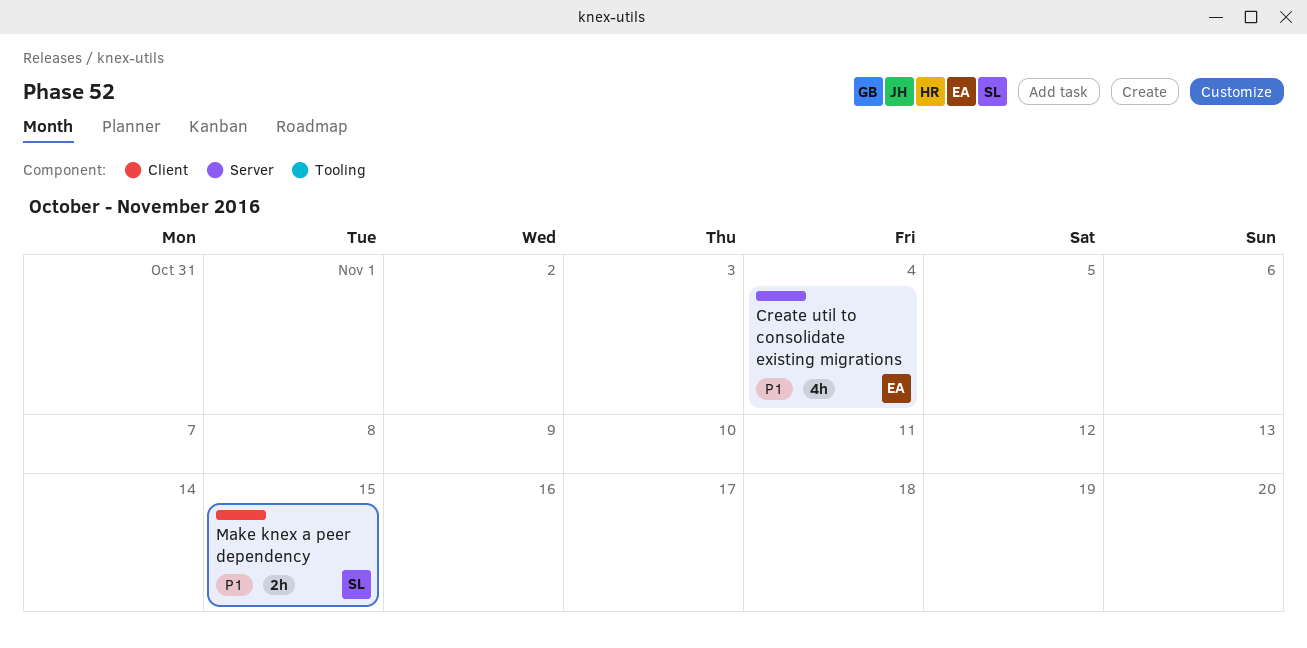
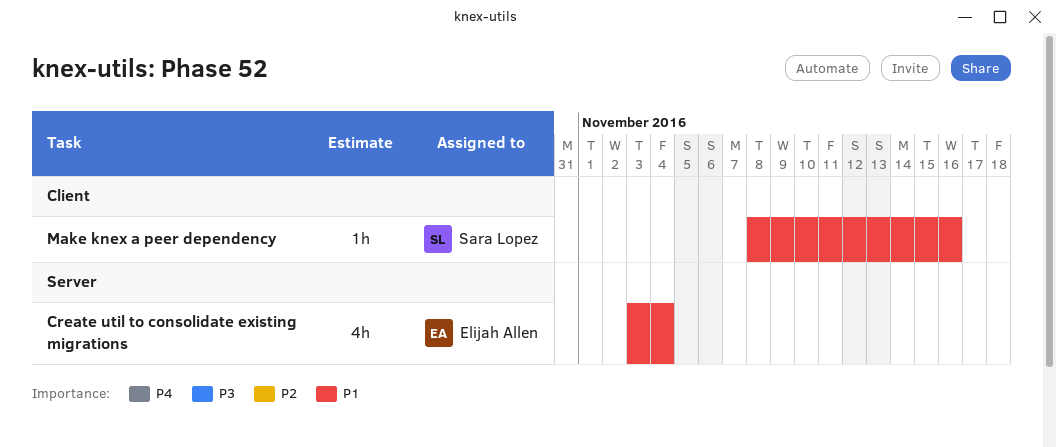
Make knex a peer dependency, estimate: 2h -> 1h
Make knex a peer dependency, due: Nov 15 -> Nov 16

